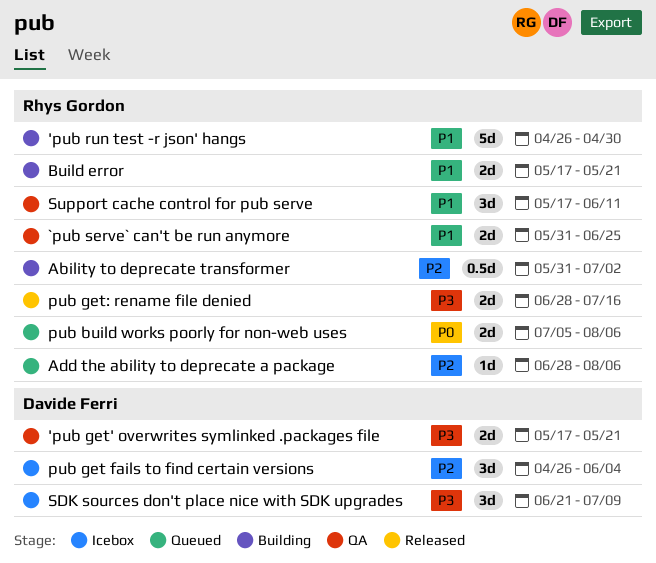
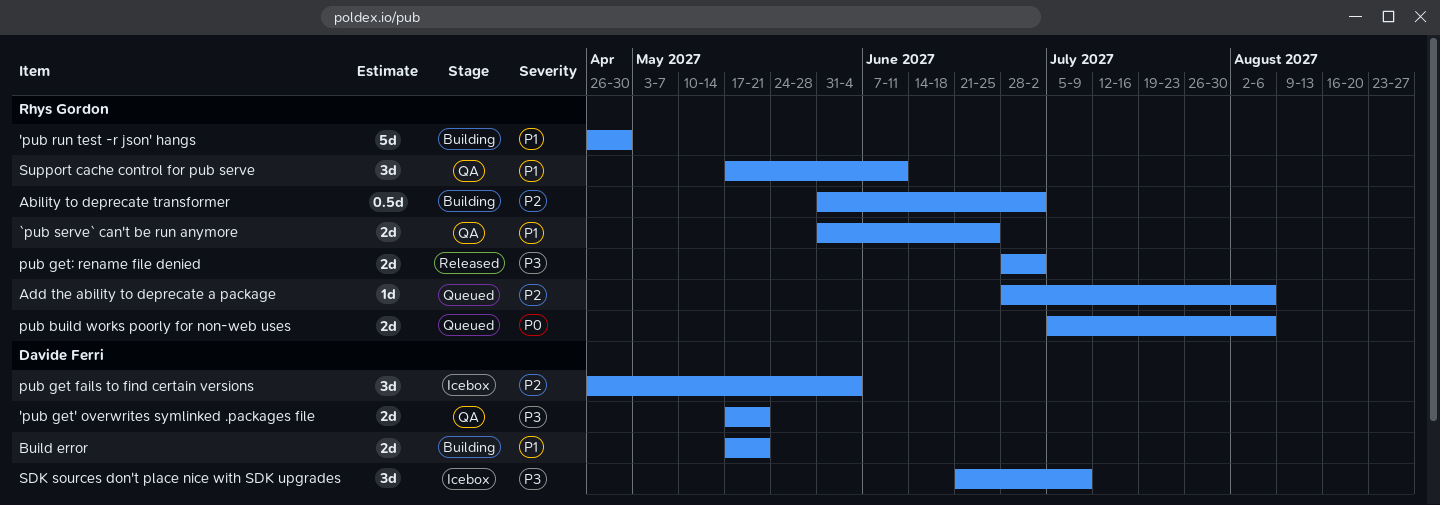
Build error, owner: Rhys Gordon -> Davide Ferri
pub get: rename file denied, due: Jul 16 -> Jul 2

